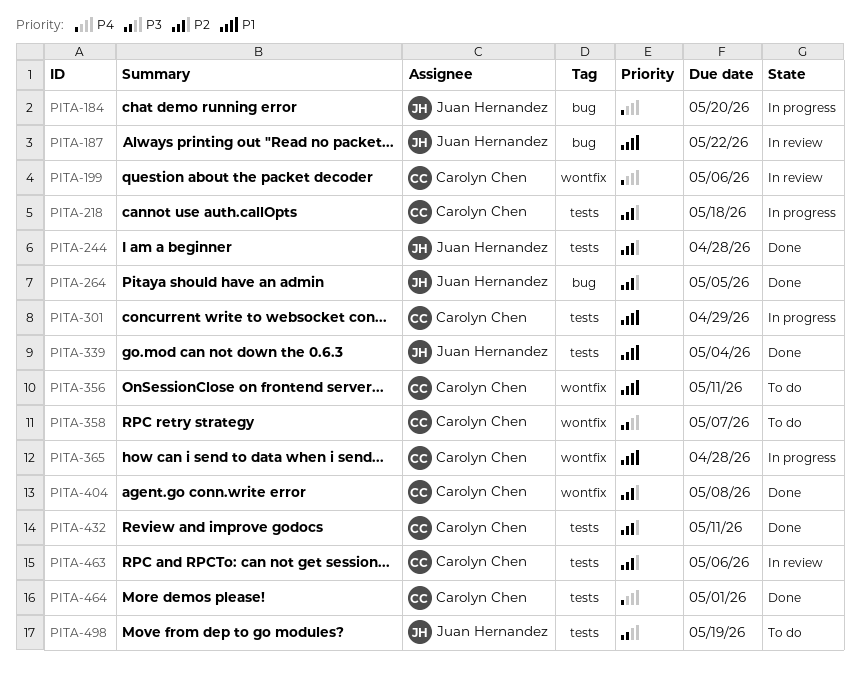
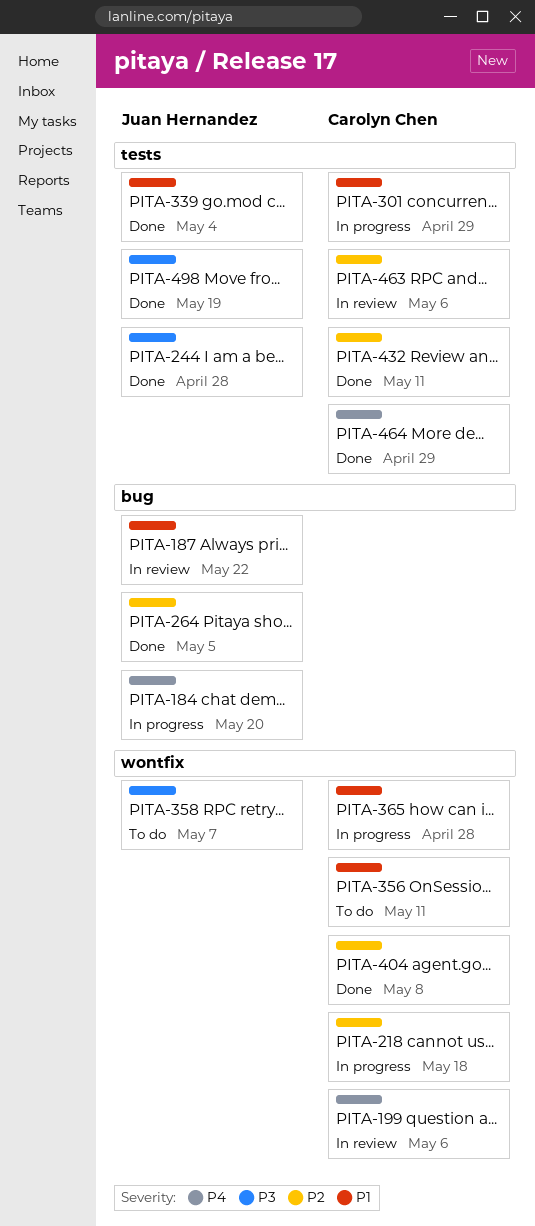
PITA-218, label: tests -> wontfix
PITA-244, priority: P2 -> P3
PITA-358, owner: Carolyn Chen -> Juan Hernandez
PITA-464, due: May 1 -> Apr 29
PITA-498, status: To do -> Done

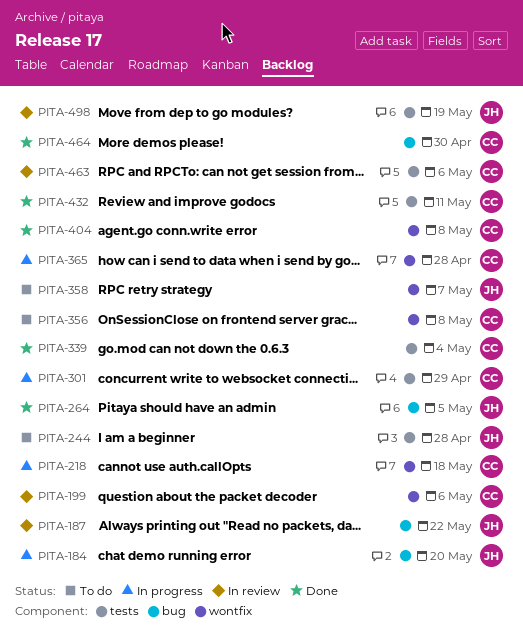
PITA-244, status: Done -> To do
PITA-339, owner: Juan Hernandez -> Carolyn Chen
PITA-356, due: May 11 -> May 8
PITA-464, label: tests -> bug
PITA-464, due: Apr 29 -> Apr 30
PITA-498, status: Done -> In review

